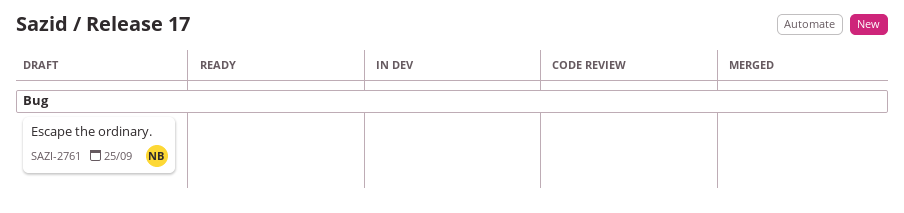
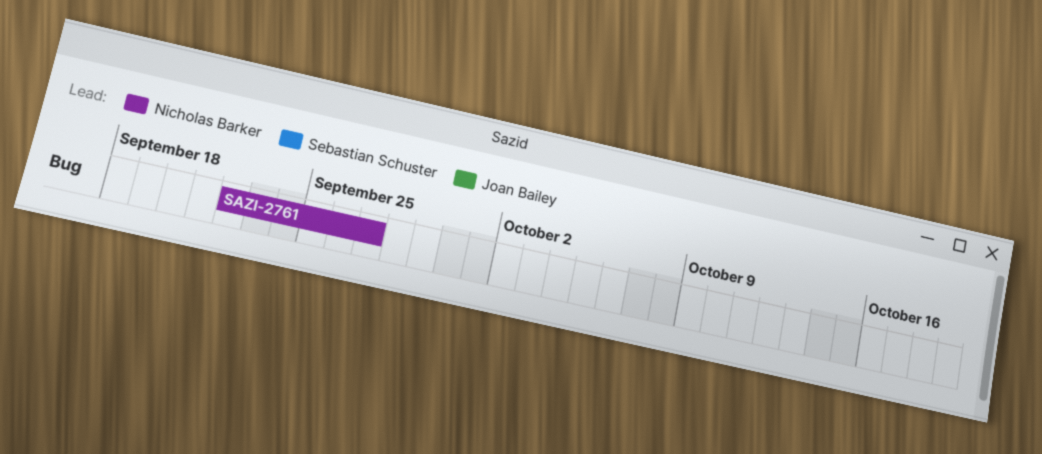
SAZI-2761, due: Sep 25 -> Sep 27

